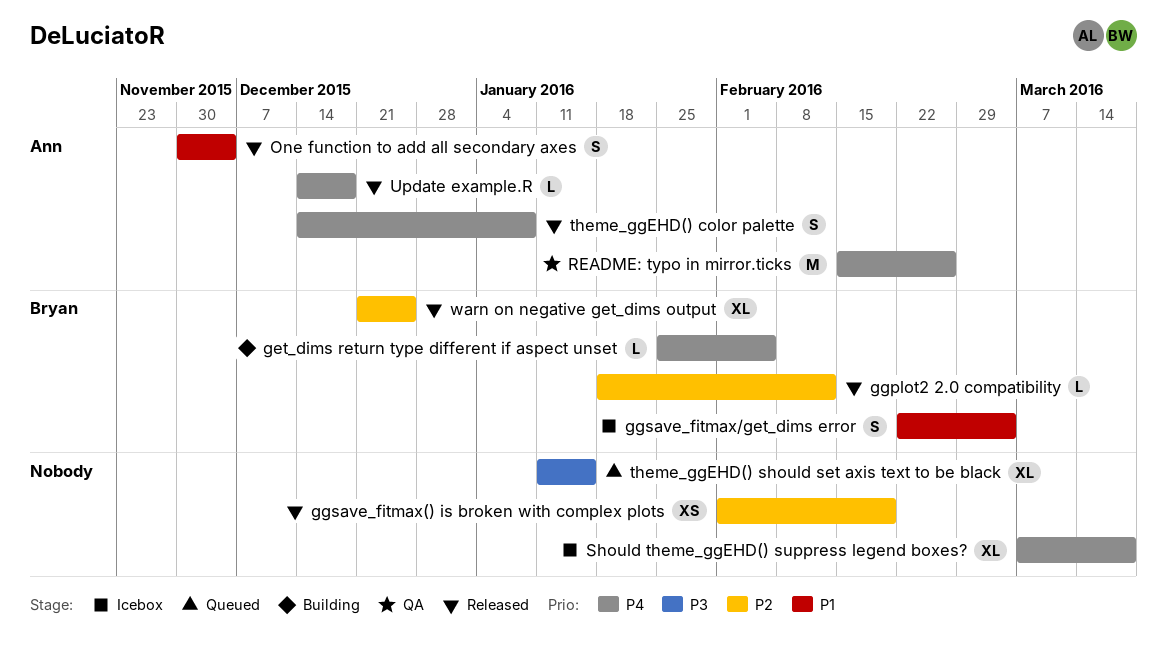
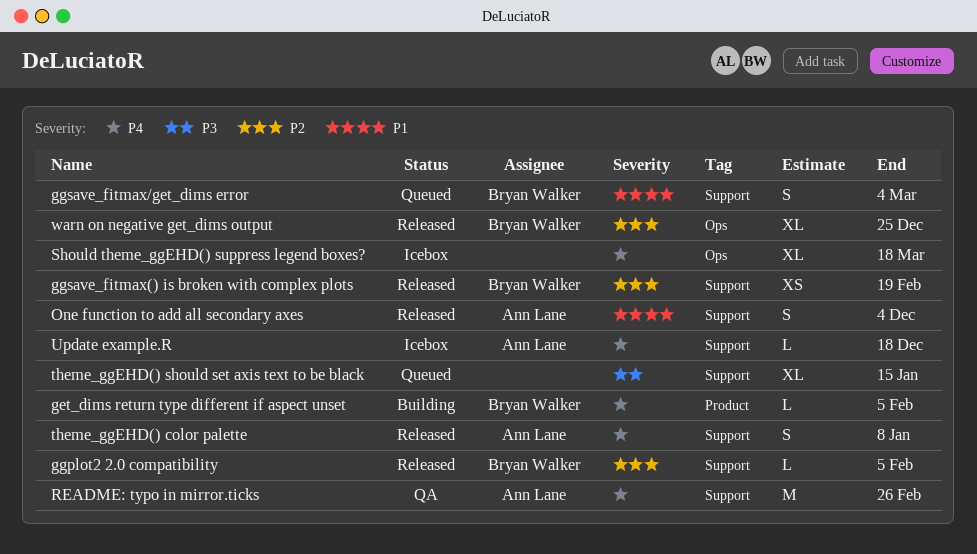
ggplot2 2.0 compatibility, due: Feb 12 -> Feb 5
ggsave_fitmax() is broken with complex plots, owner: none -> Bryan Walker
ggsave_fitmax/get_dims error, status: Icebox -> Queued
Update example.R, status: Released -> Icebox

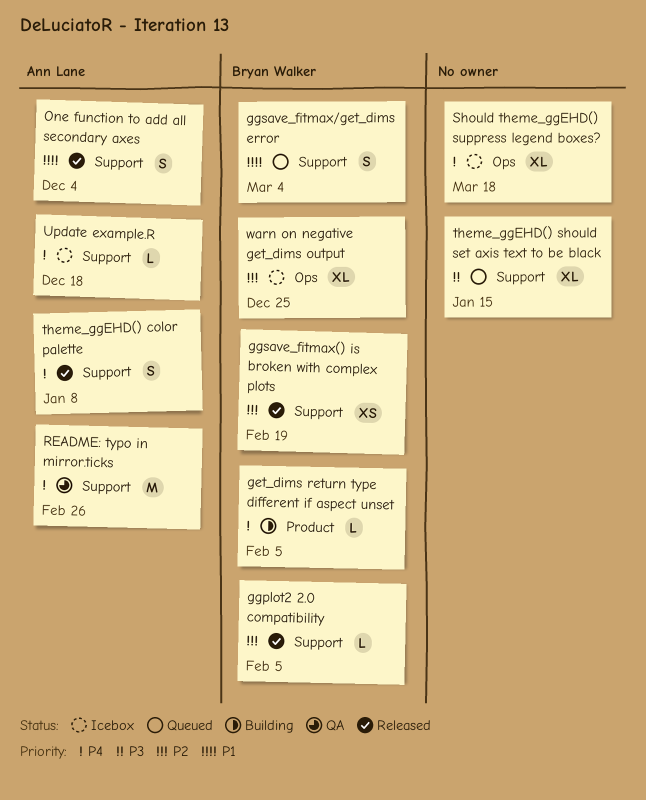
warn on negative get_dims output, status: Released -> Icebox

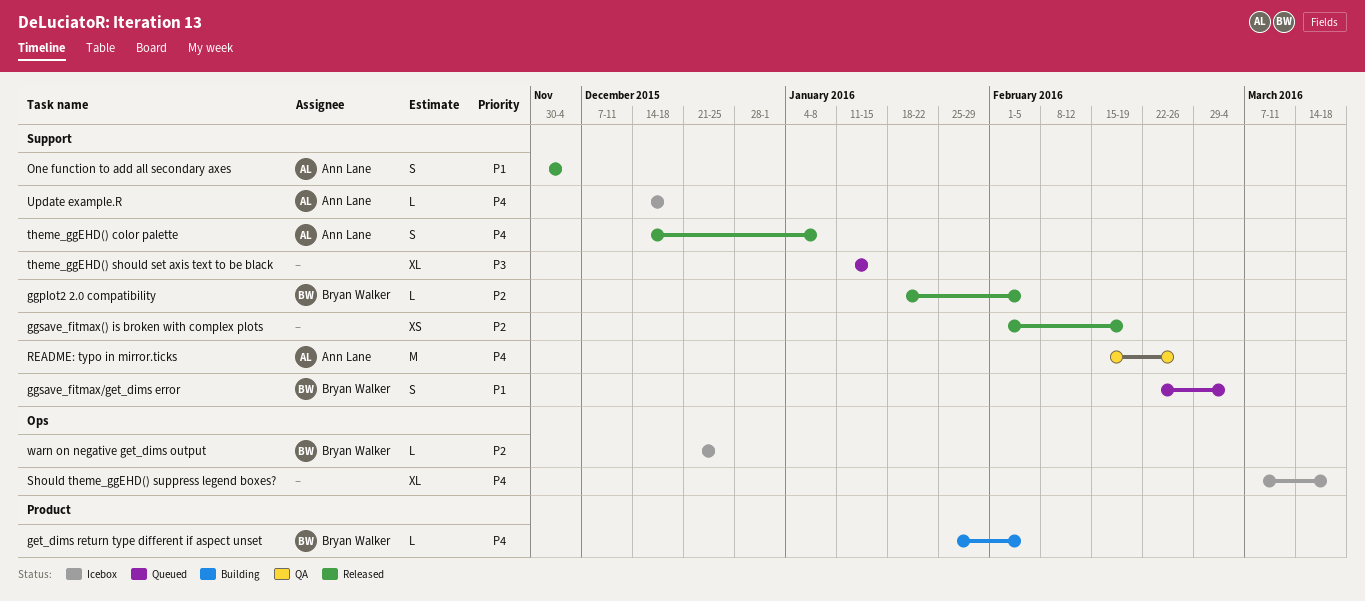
ggsave_fitmax() is broken with complex plots, owner: Bryan Walker -> none
warn on negative get_dims output, estimate: XL -> L

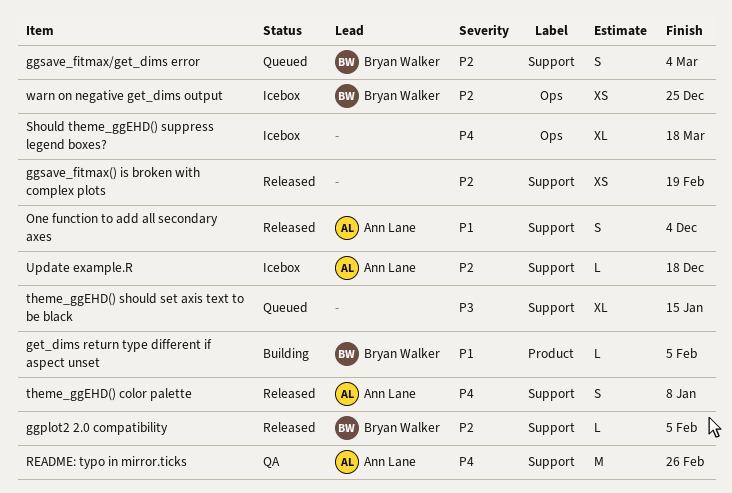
get_dims return type different if aspect unset, priority: P4 -> P1
ggsave_fitmax/get_dims error, priority: P1 -> P2
Update example.R, priority: P4 -> P2
warn on negative get_dims output, estimate: L -> XS

